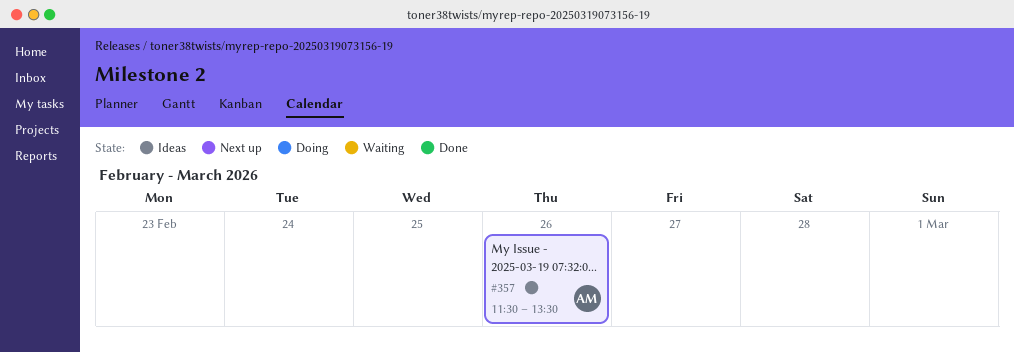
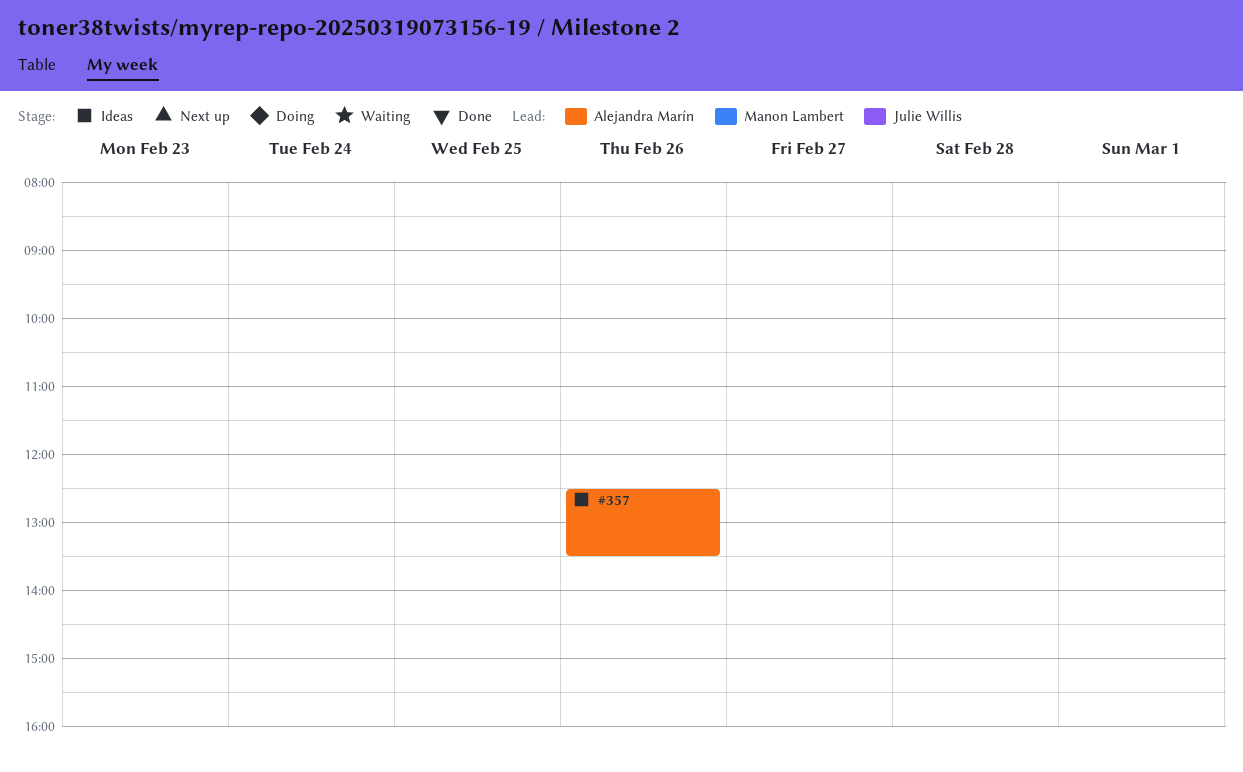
#357, begins: 11:30 -> 12:30

